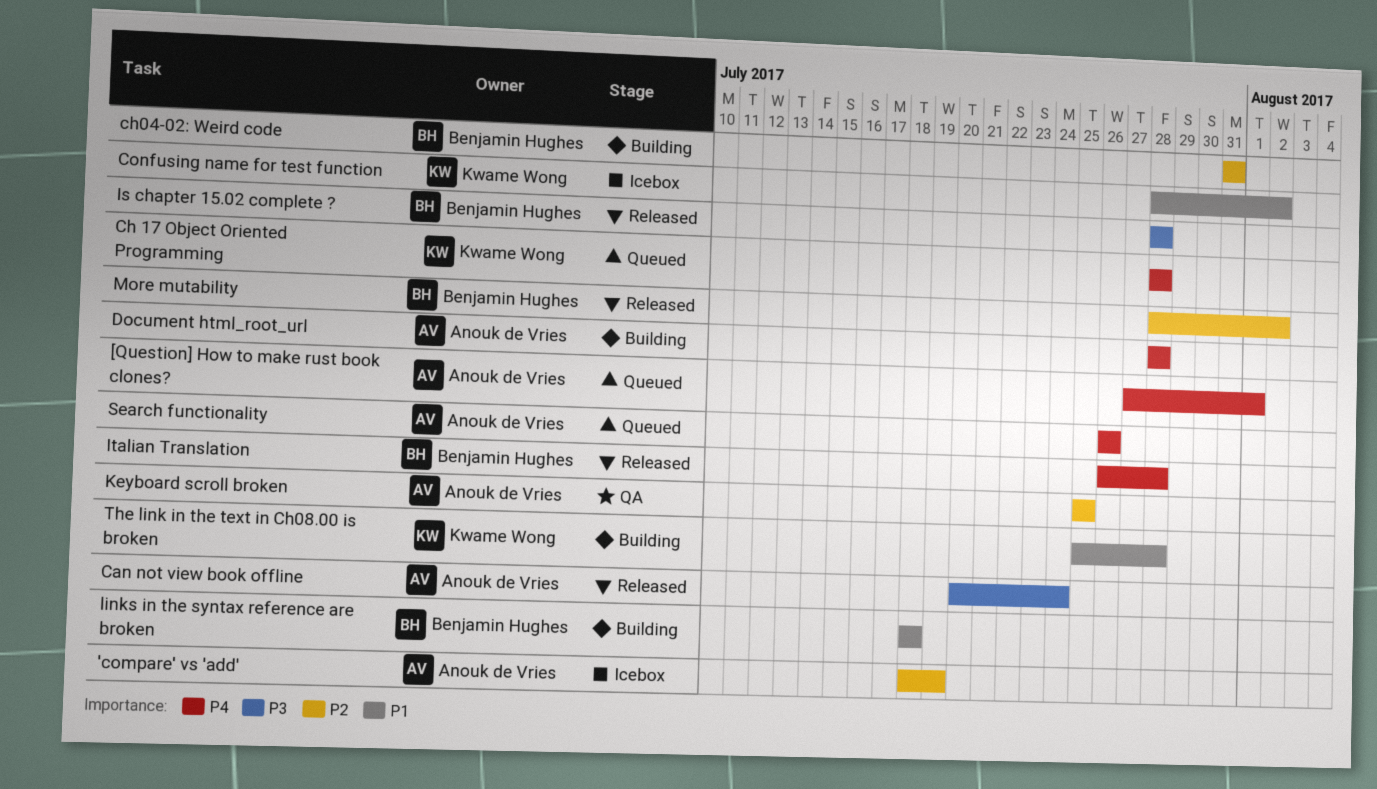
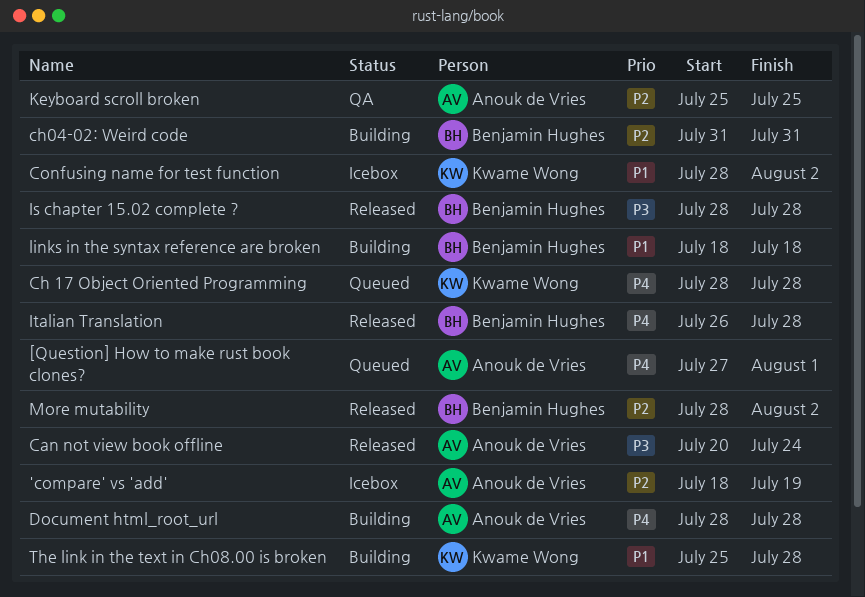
Search functionality: present -> none

